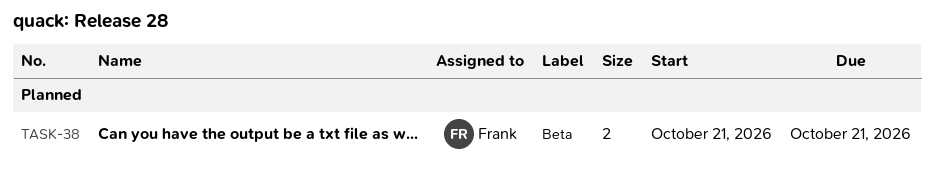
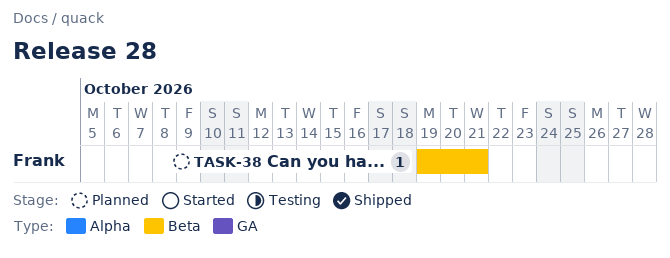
TASK-38, estimate: 2 -> 1
TASK-38, start: Oct 21 -> Oct 19

